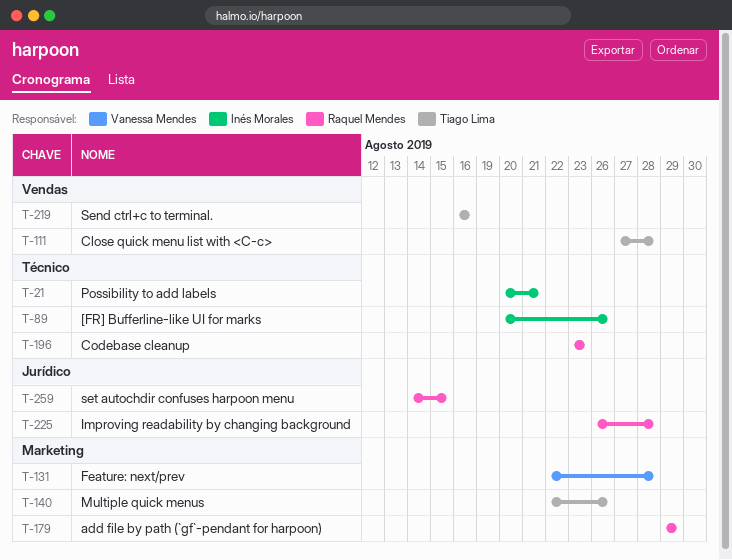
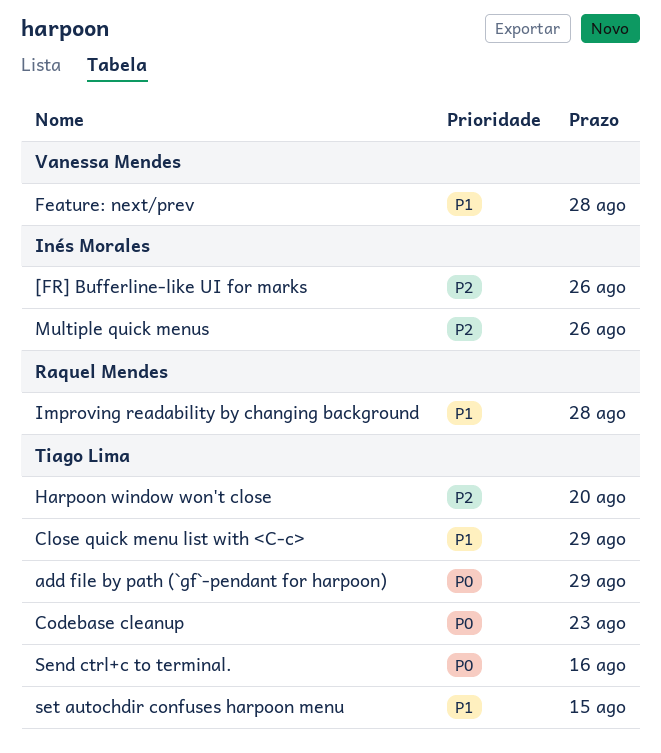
add file by path (`gf`-pendant for harpoon), owner: Raquel Mendes -> Tiago Lima
Close quick menu list with <C-c>, due: Aug 28 -> Aug 29
Codebase cleanup, owner: Raquel Mendes -> Tiago Lima
Harpoon window won't close: none -> present
Multiple quick menus, owner: Tiago Lima -> Inés Morales
Possibility to add labels: present -> none
set autochdir confuses harpoon menu, owner: Raquel Mendes -> Tiago Lima

